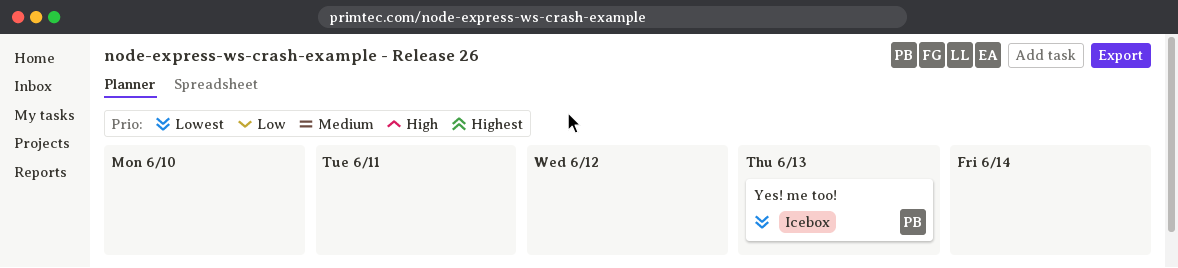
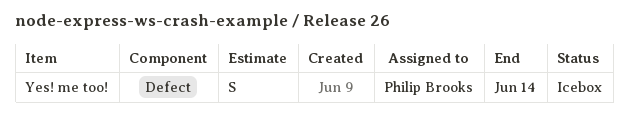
Yes! me too!, due: Jun 13 -> Jun 14

